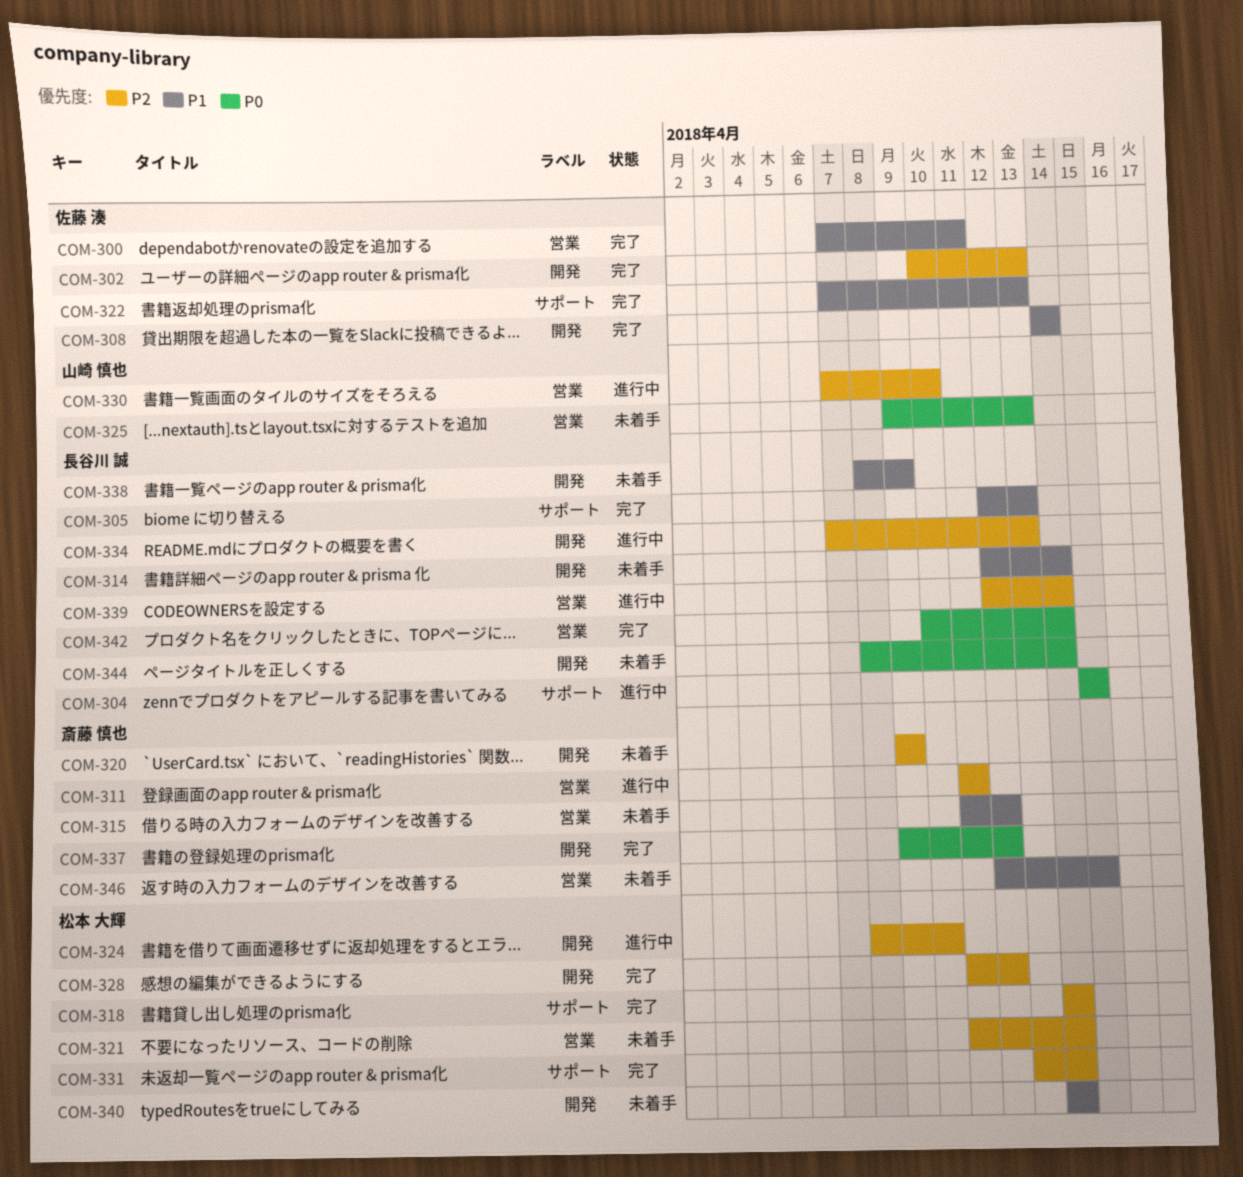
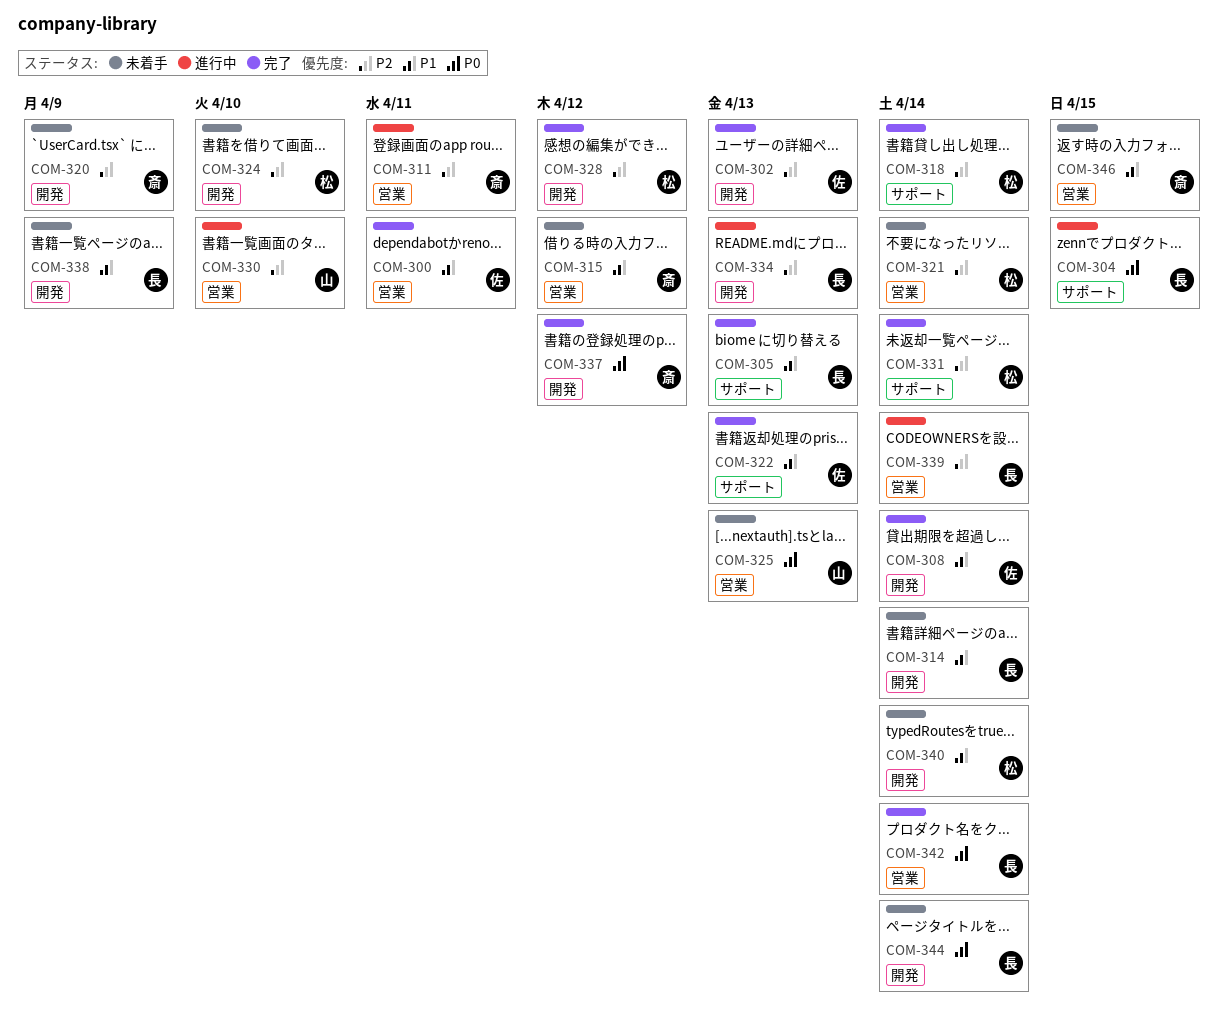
COM-324, status: 進行中 -> 未着手

